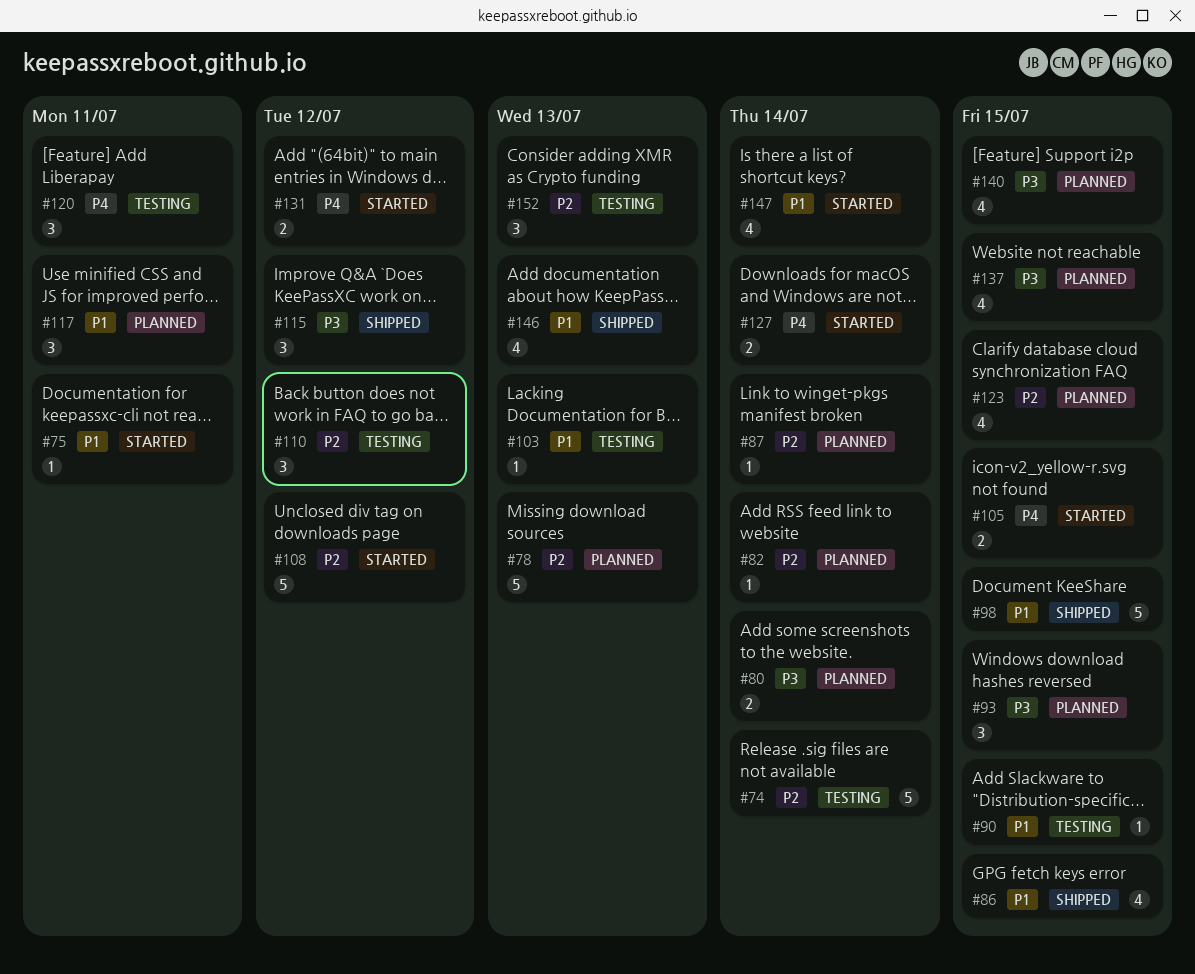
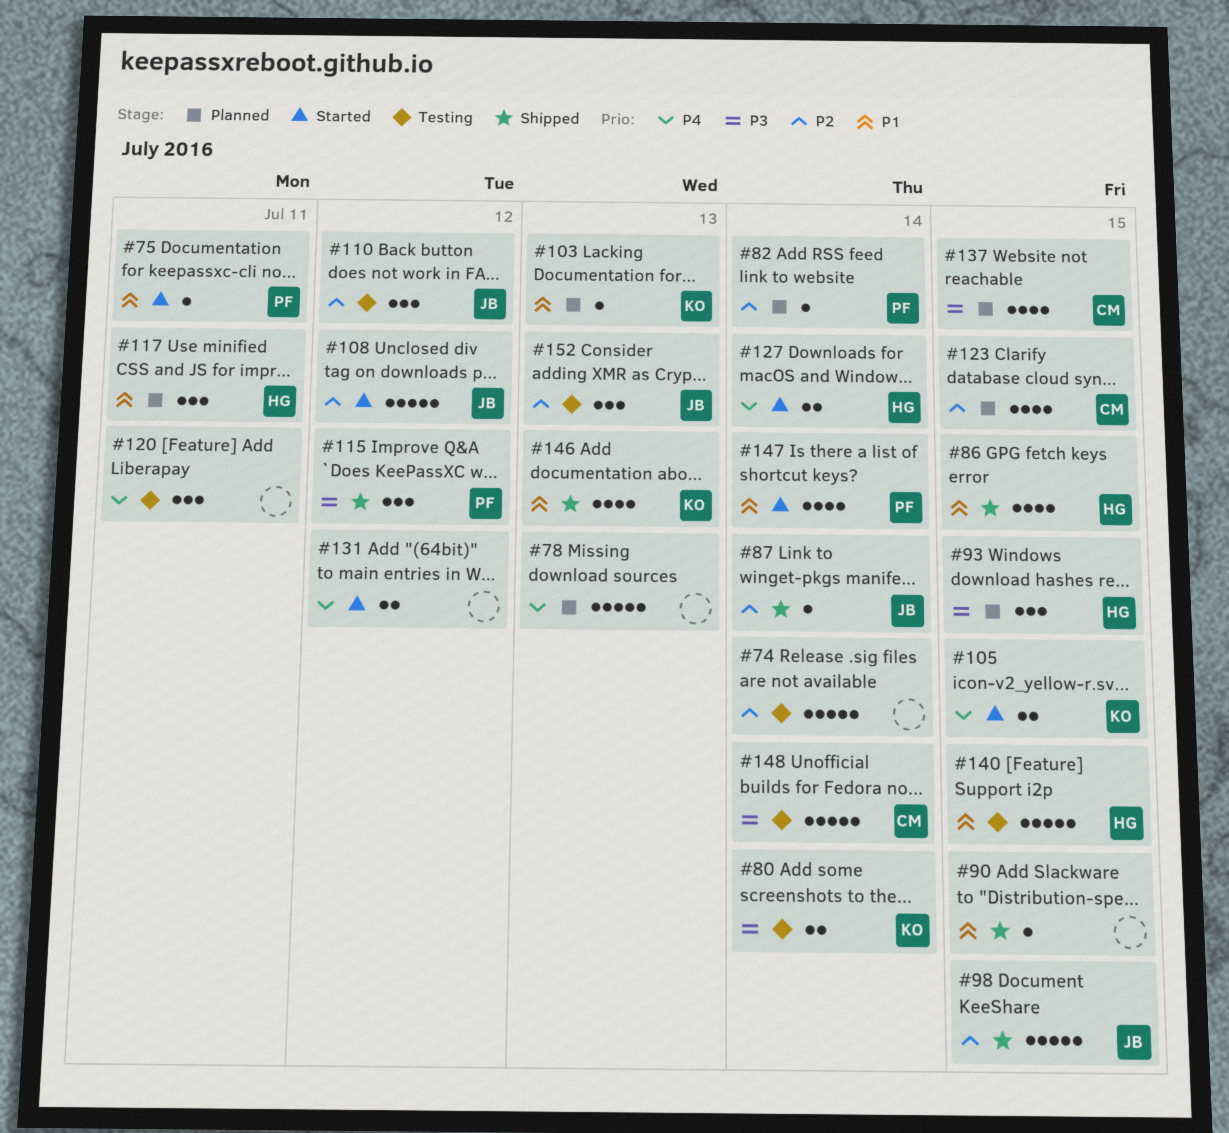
#78, priority: P2 -> P4
#80, status: Planned -> Testing
#87, status: Planned -> Shipped
#90, status: Testing -> Shipped
#98, priority: P1 -> P2
#103, status: Testing -> Planned
#140, status: Planned -> Testing
#140, priority: P3 -> P1
#140, estimate: 4 -> 5
#148: none -> present

